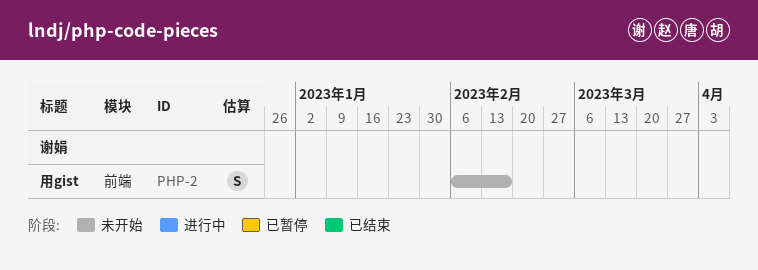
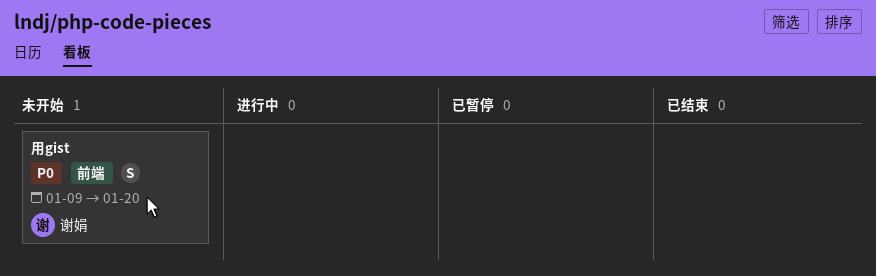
用gist, start: Feb 6 -> Jan 9
用gist, due: Feb 17 -> Jan 20

